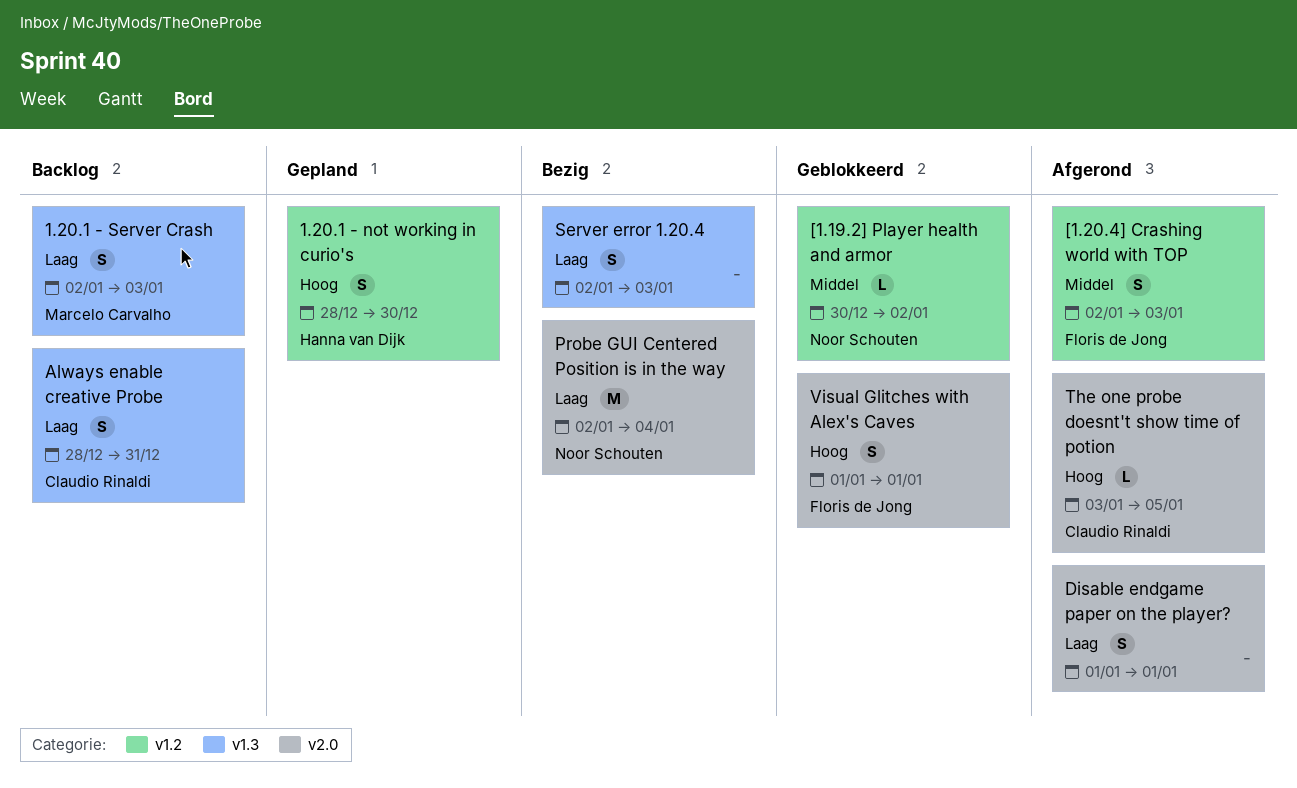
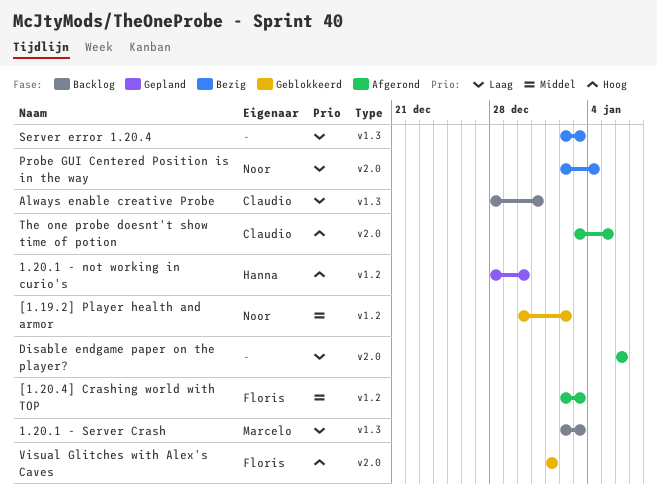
Disable endgame paper on the player?, start: Jan 1 -> Jan 6
Disable endgame paper on the player?, due: Jan 1 -> Jan 6

